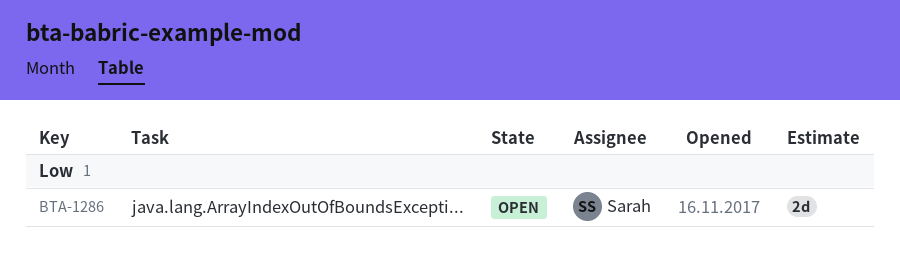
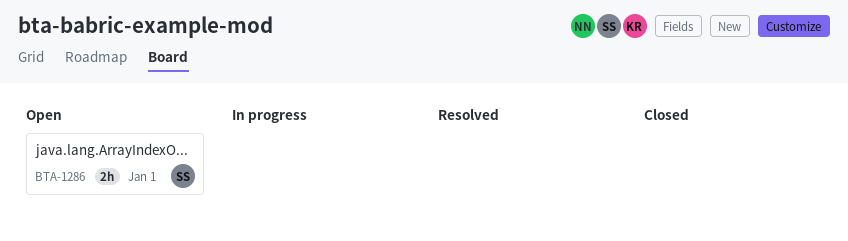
BTA-1286, estimate: 2d -> 2h

